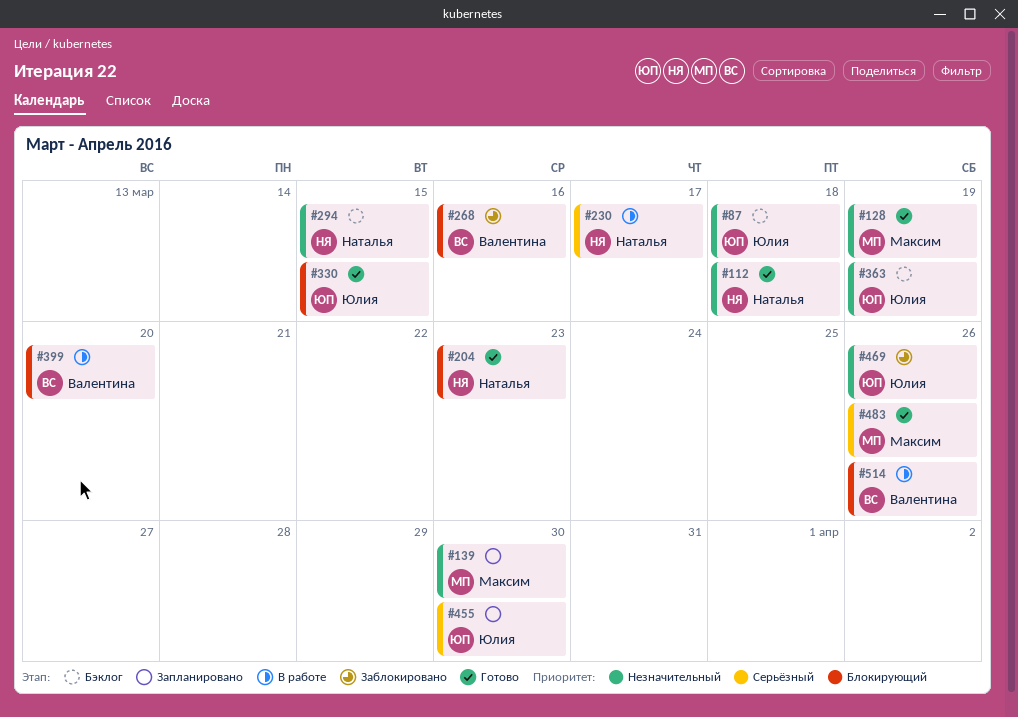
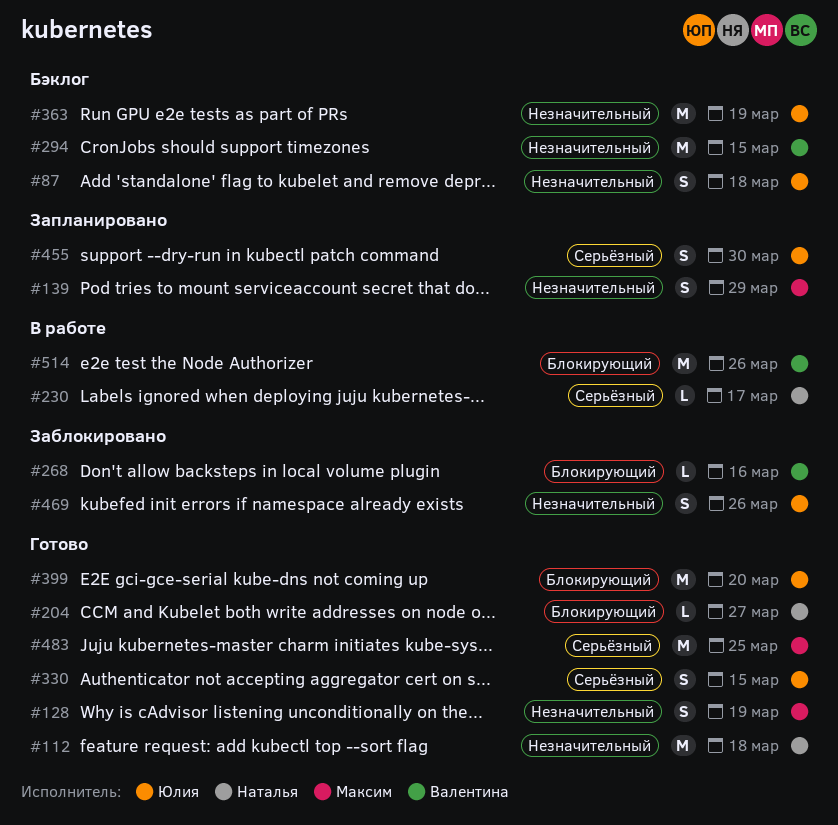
#139, due: Mar 30 -> Mar 29
#204, due: Mar 23 -> Mar 27
#294, owner: Наталья -> Валентина
#330, priority: Блокирующий -> Серьёзный
#399, status: В работе -> Готово
#399, owner: Валентина -> Юлия
#483, due: Mar 26 -> Mar 25

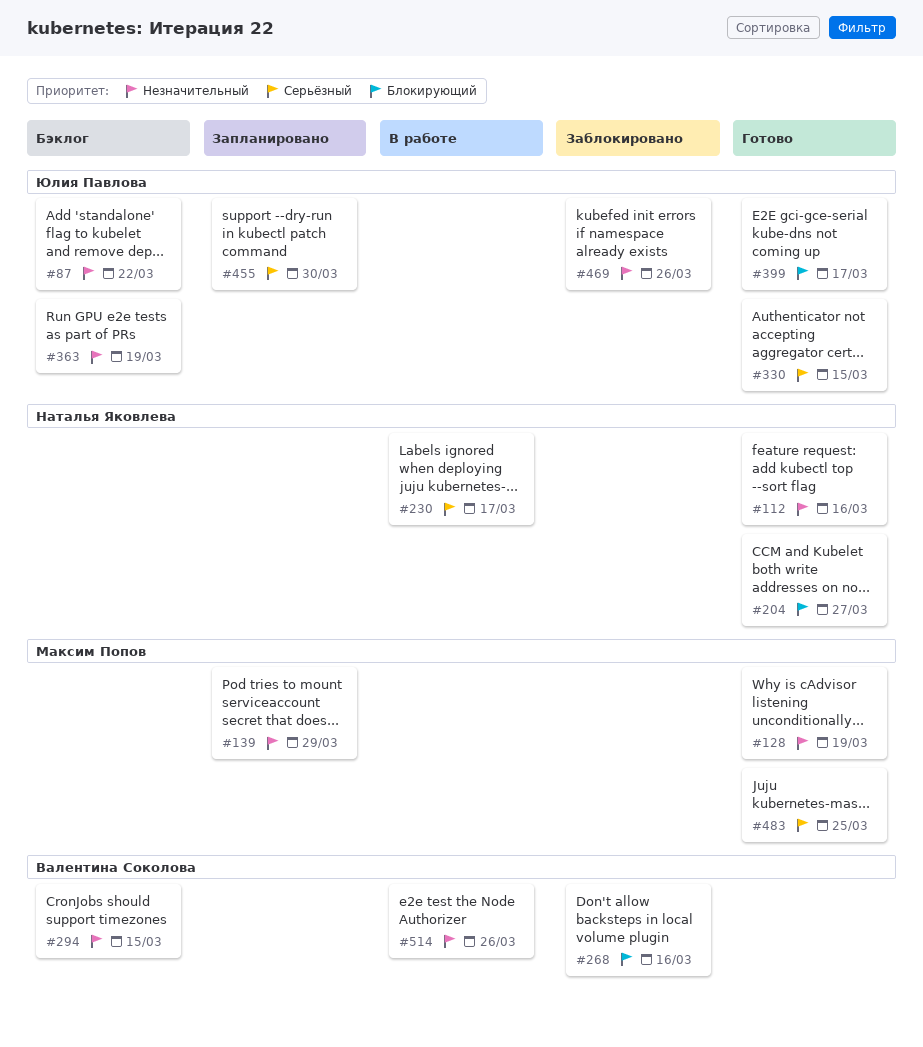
#87, due: Mar 18 -> Mar 22
#112, due: Mar 18 -> Mar 16
#399, due: Mar 20 -> Mar 17
#514, priority: Блокирующий -> Незначительный

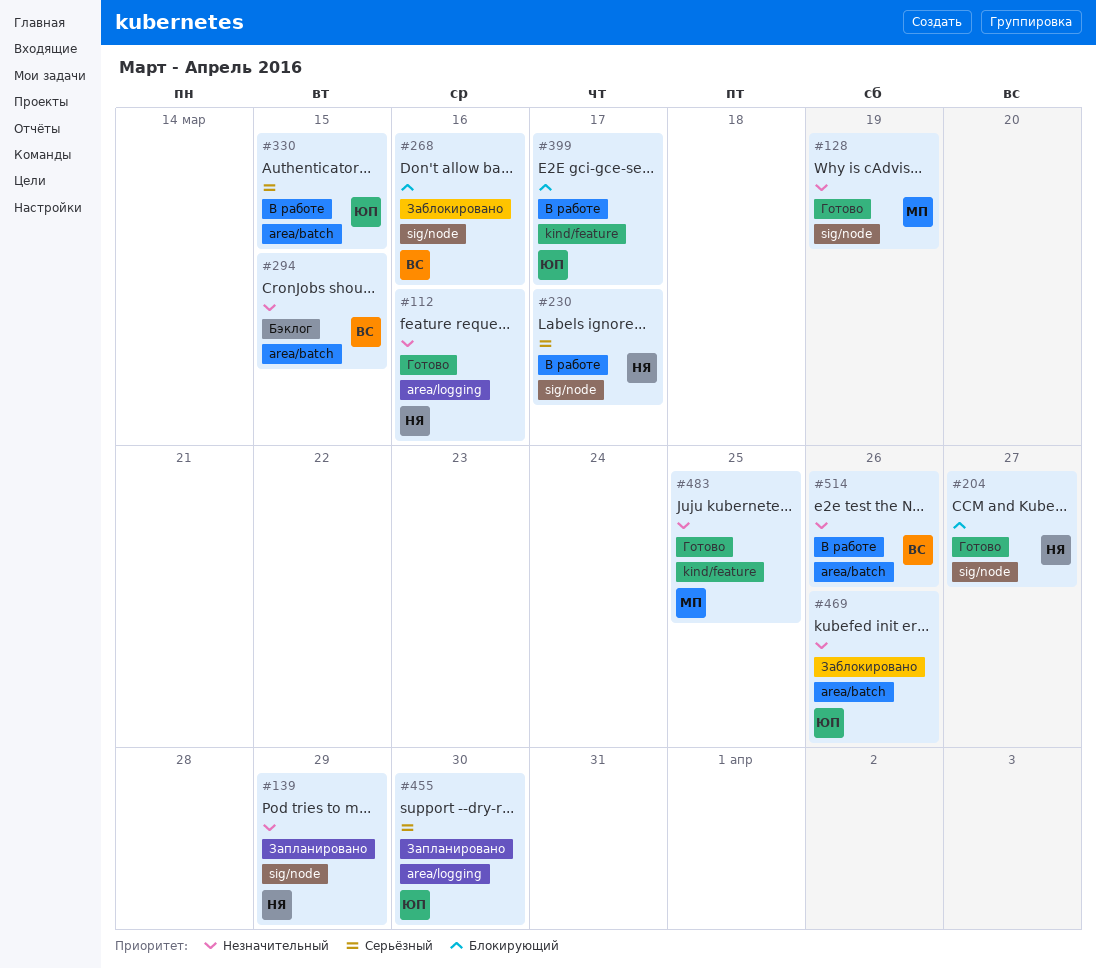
#87: present -> none
#139, owner: Максим Попов -> Наталья Яковлева
#330, status: Готово -> В работе
#363: present -> none
#399, status: Готово -> В работе
#483, priority: Серьёзный -> Незначительный

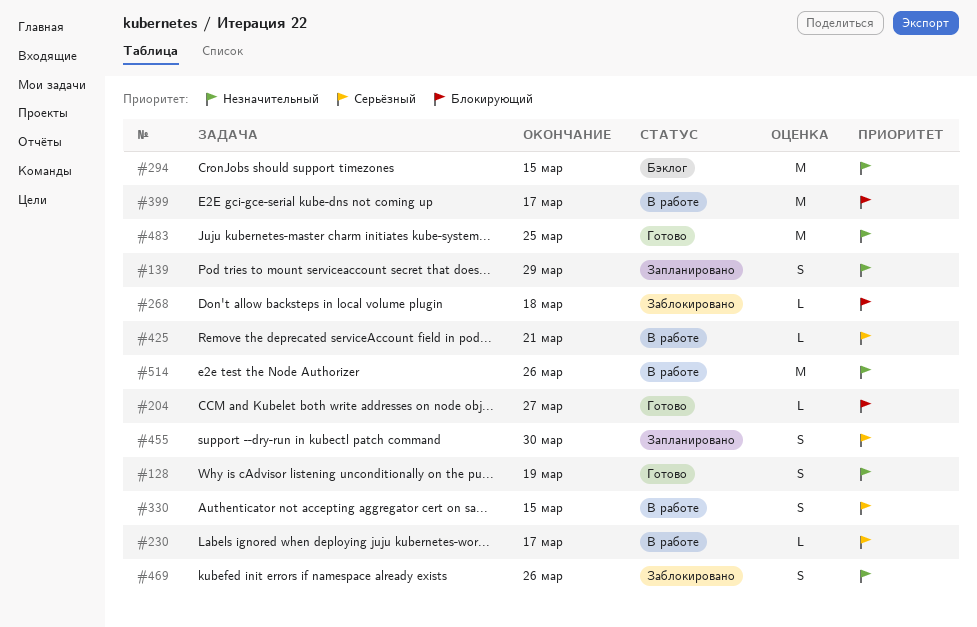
#112: present -> none
#268, due: Mar 16 -> Mar 18
#425: none -> present

